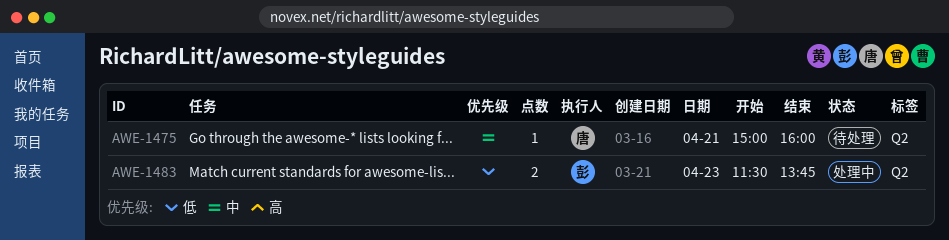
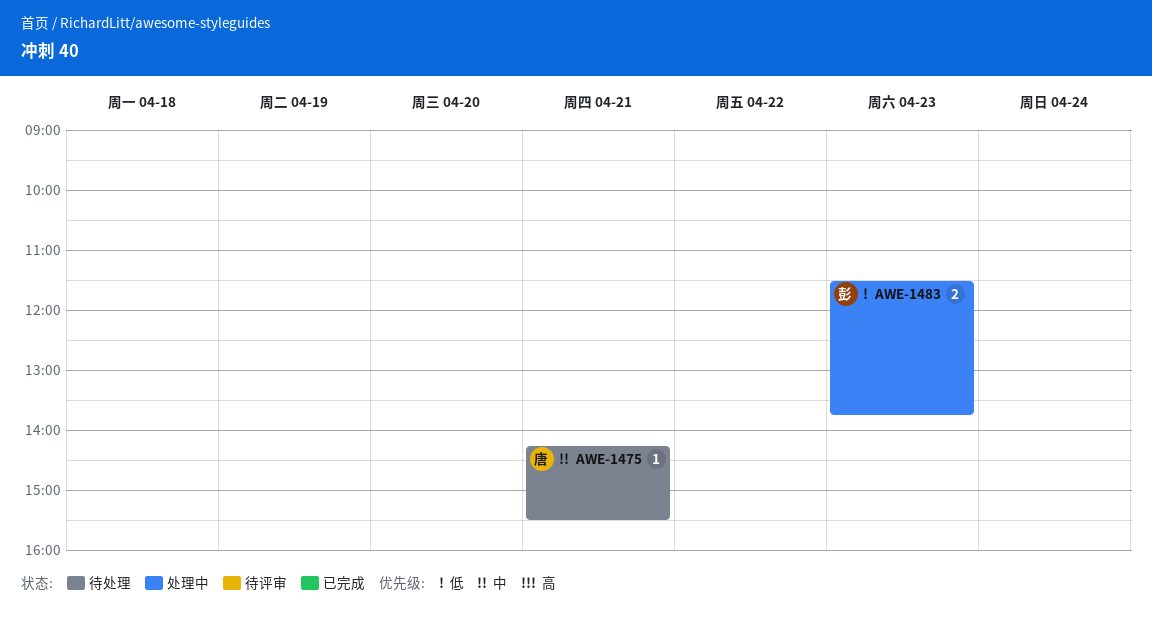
AWE-1475, begins: 15:00 -> 14:15
AWE-1475, ends: 16:00 -> 15:30

